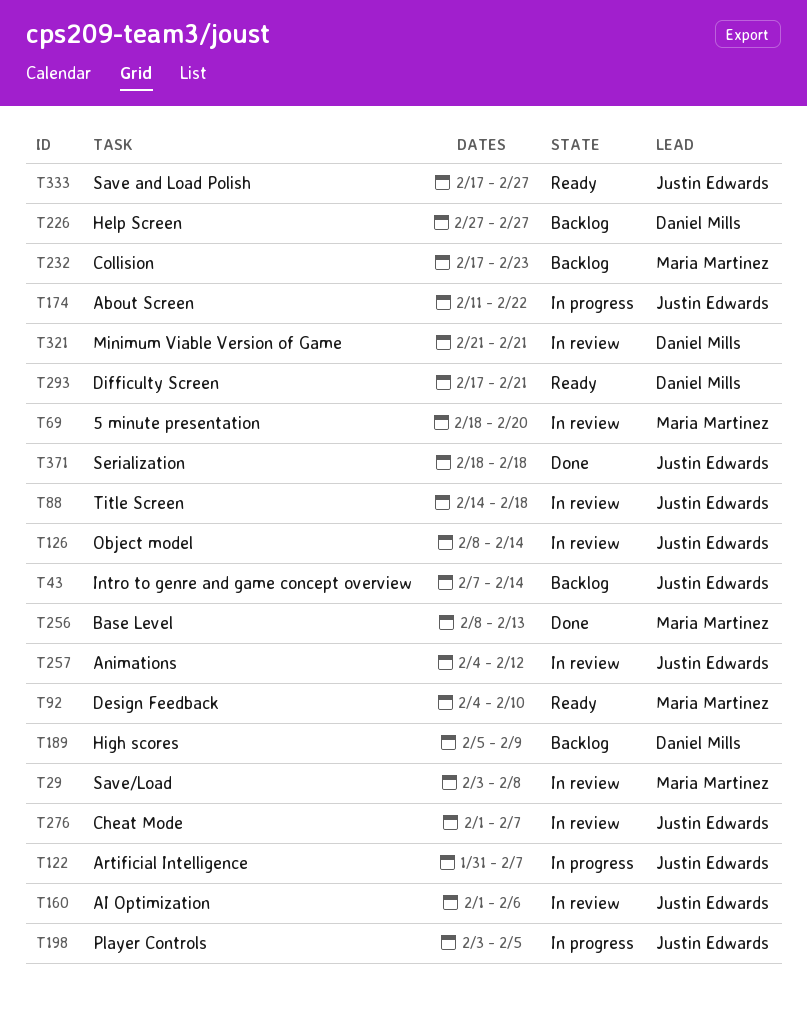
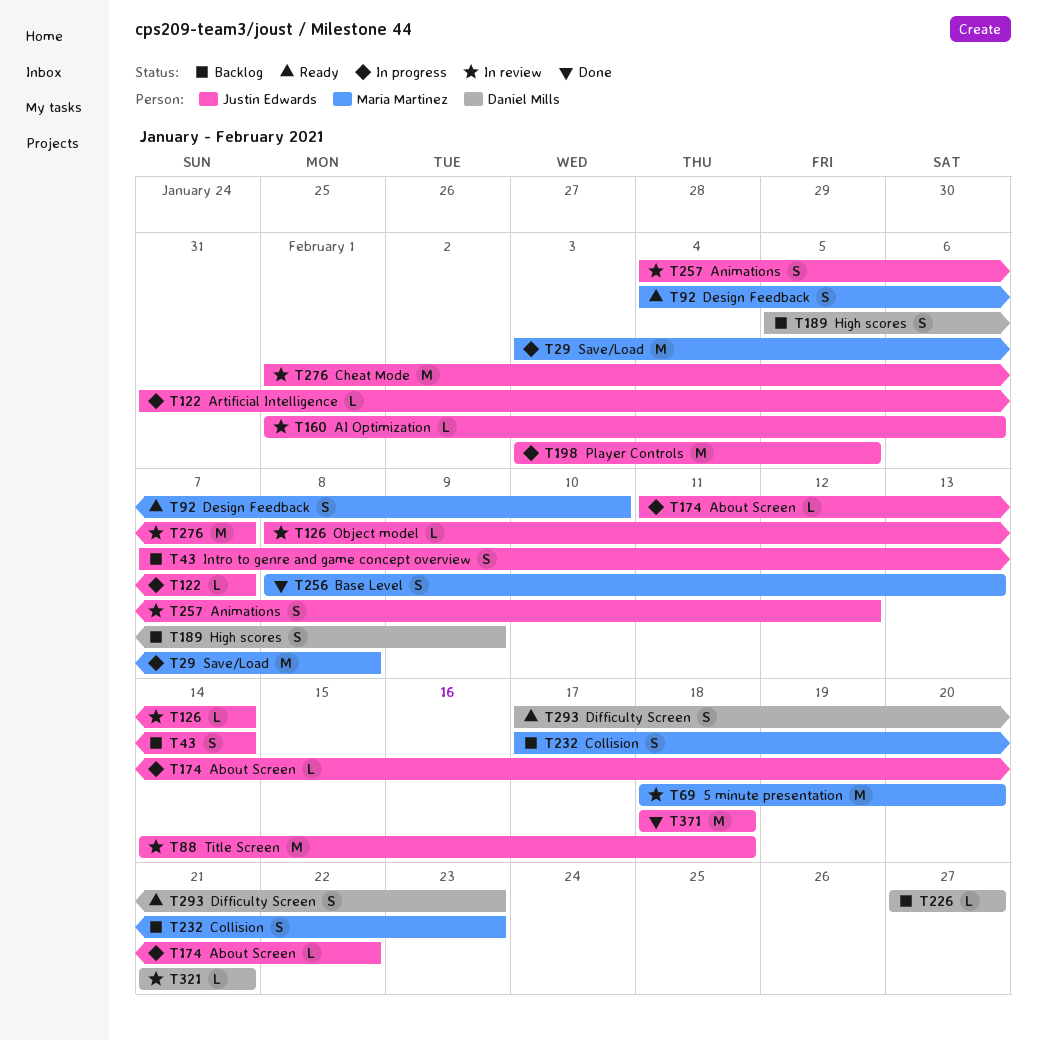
T29, status: In review -> In progress
T293, due: Feb 21 -> Feb 23
T333: present -> none

